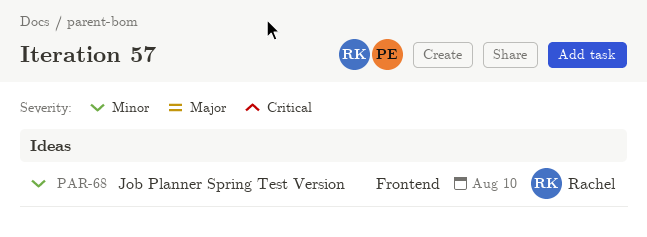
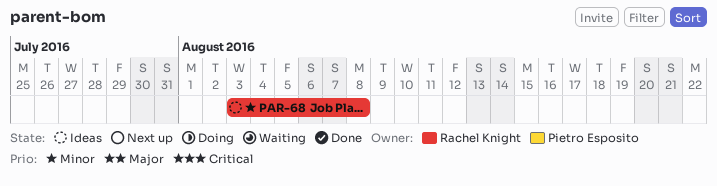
PAR-68, due: Aug 10 -> Aug 8

